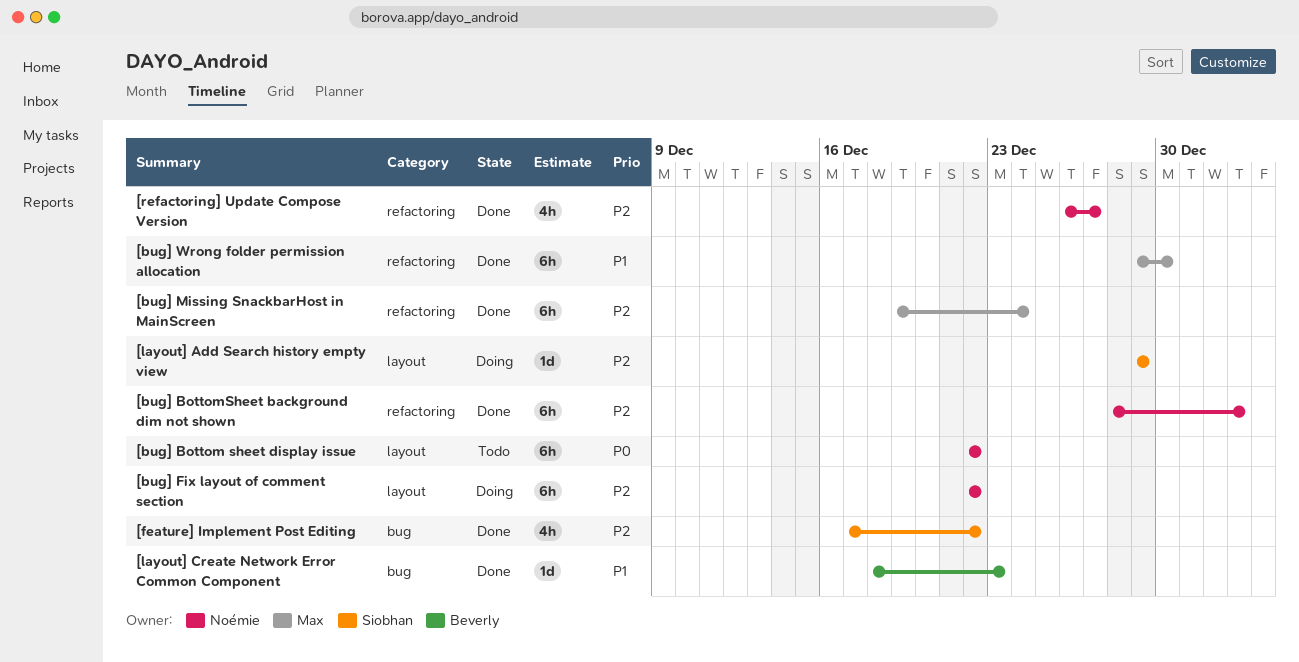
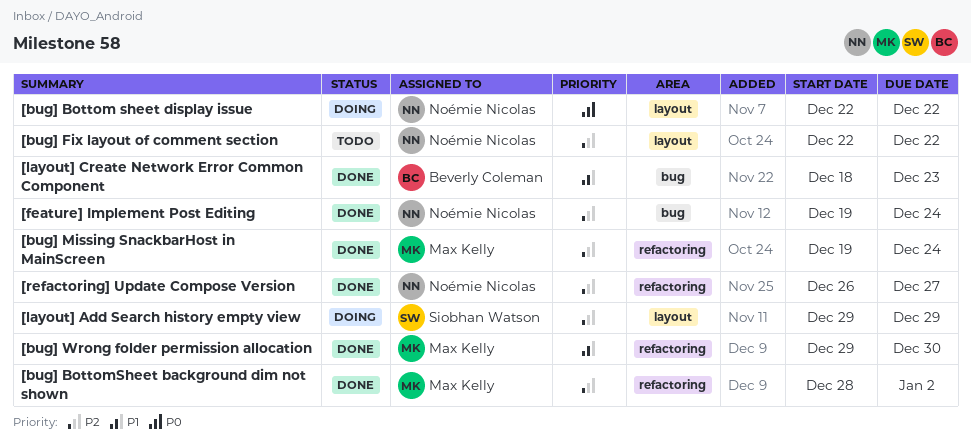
[bug] Bottom sheet display issue, status: Todo -> Doing
[bug] BottomSheet background dim not shown, owner: Noémie Nicolas -> Max Kelly
[bug] Fix layout of comment section, status: Doing -> Todo
[feature] Implement Post Editing, owner: Siobhan Watson -> Noémie Nicolas
[feature] Implement Post Editing, start: Dec 17 -> Dec 19
[feature] Implement Post Editing, due: Dec 22 -> Dec 24

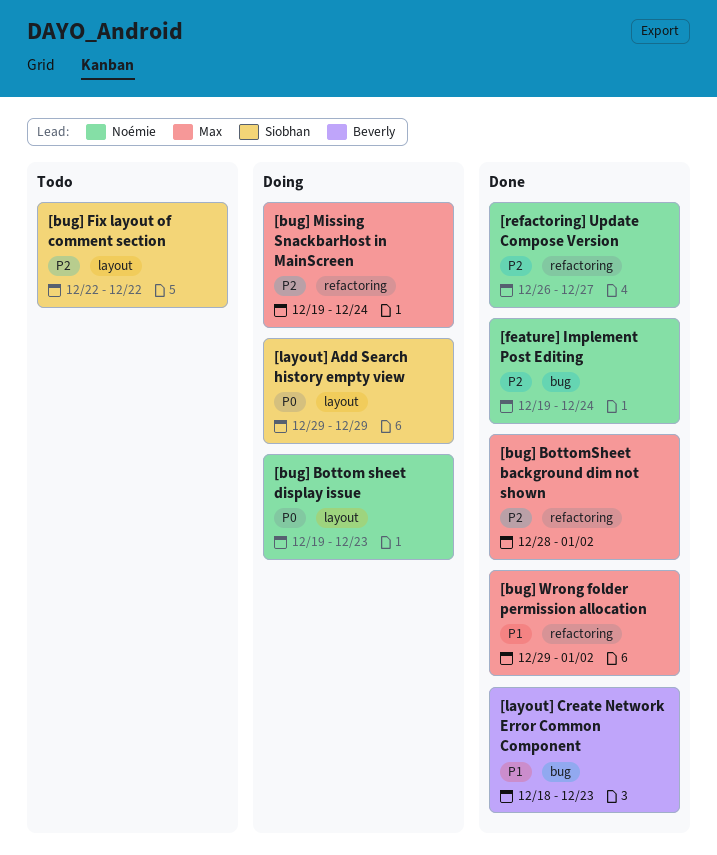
[bug] Bottom sheet display issue, start: Dec 22 -> Dec 19
[bug] Bottom sheet display issue, due: Dec 22 -> Dec 23
[bug] Fix layout of comment section, owner: Noémie Nicolas -> Siobhan Watson
[bug] Missing SnackbarHost in MainScreen, status: Done -> Doing
[bug] Wrong folder permission allocation, due: Dec 30 -> Jan 2
[layout] Add Search history empty view, priority: P2 -> P0

